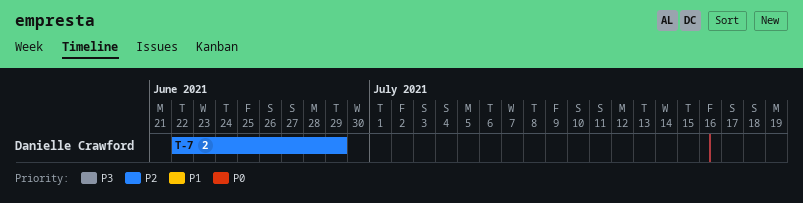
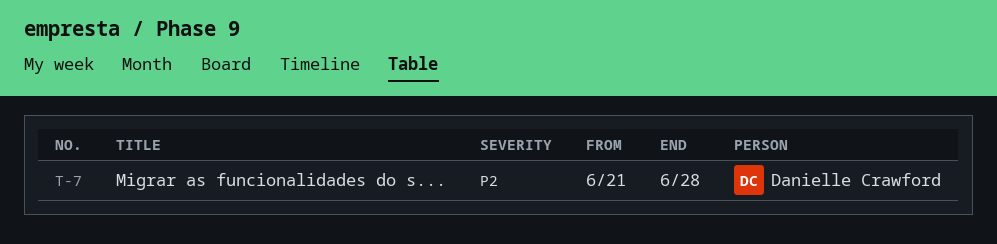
T-7, start: Jun 22 -> Jun 21
T-7, due: Jun 29 -> Jun 28

